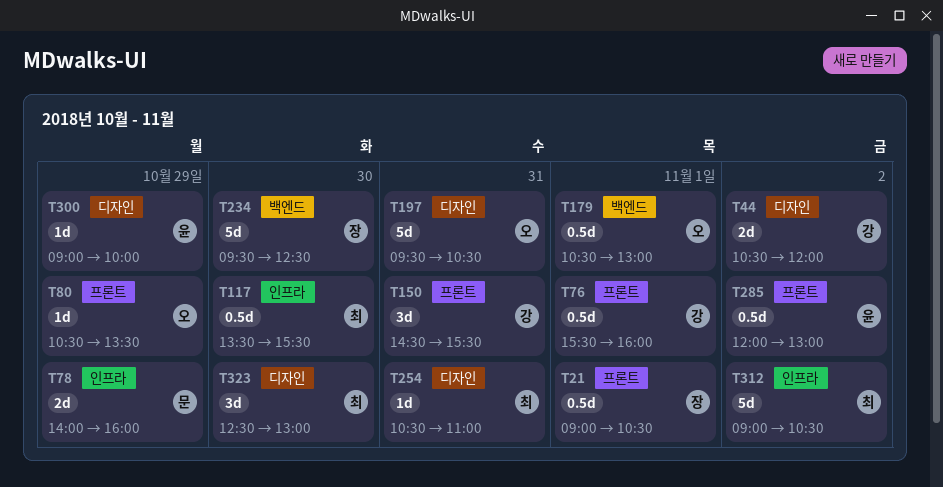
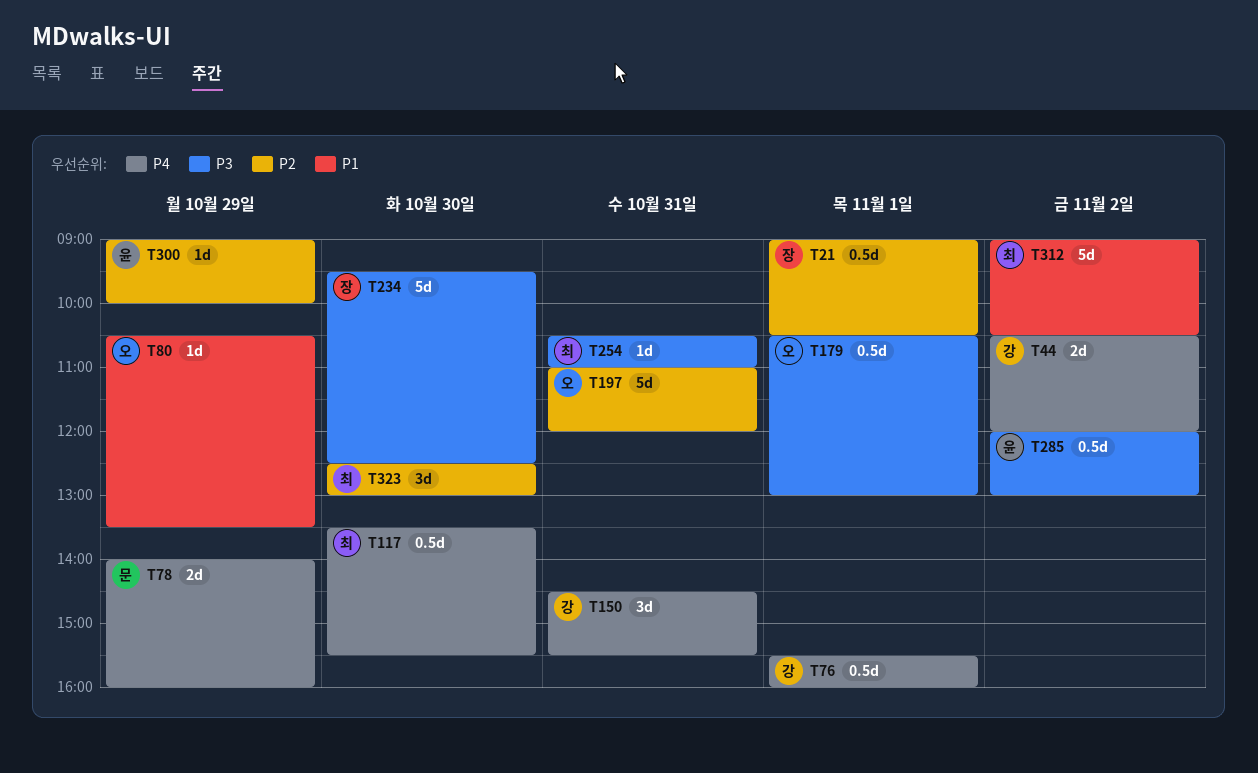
T197, begins: 09:30 -> 11:00
T197, ends: 10:30 -> 12:00

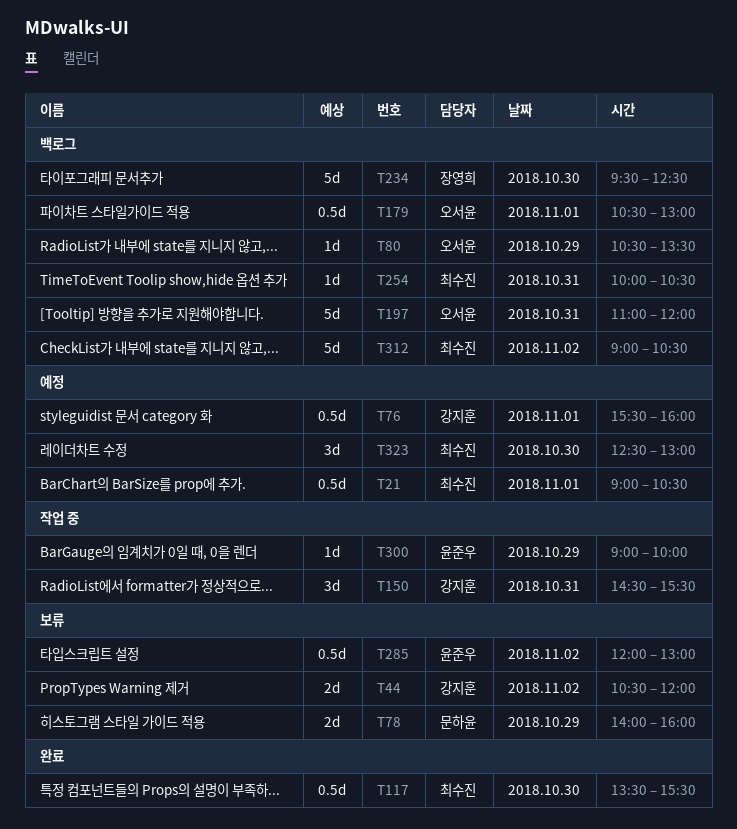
T21, owner: 장영희 -> 최수진
T254, begins: 10:30 -> 10:00
T254, ends: 11:00 -> 10:30

